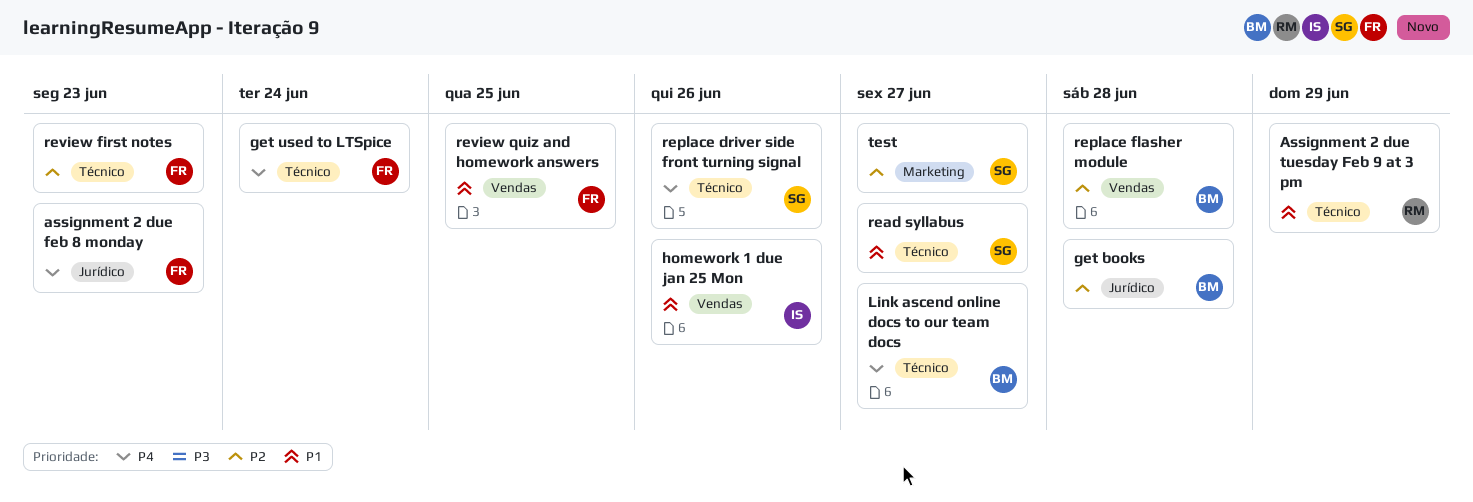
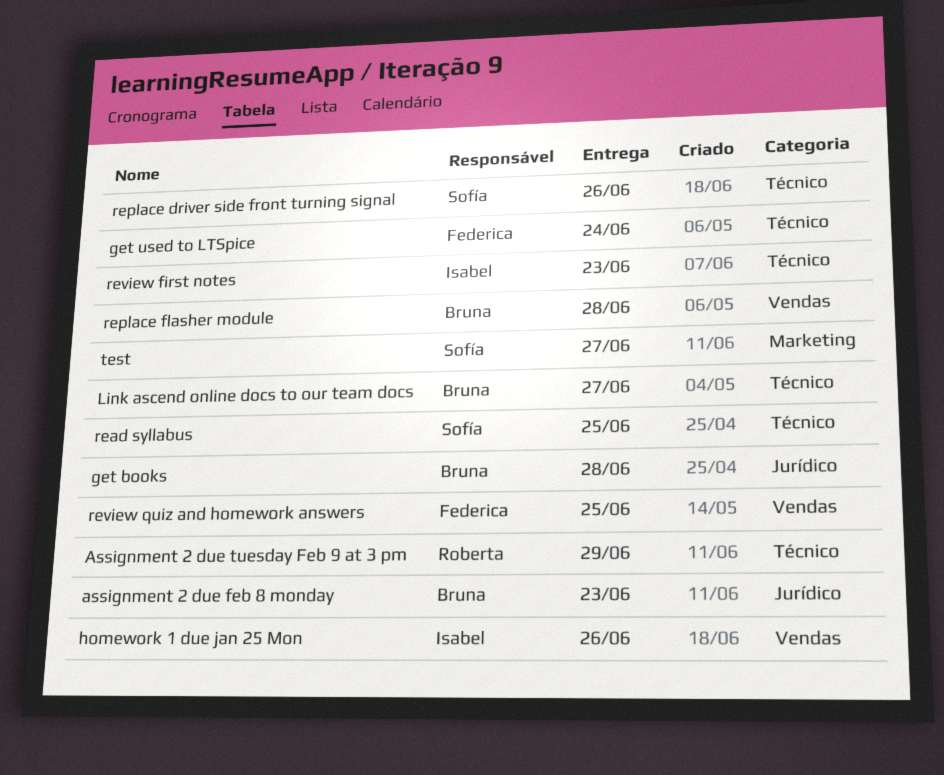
assignment 2 due feb 8 monday, owner: Federica -> Bruna
read syllabus, due: Jun 27 -> Jun 25
review first notes, owner: Federica -> Isabel

